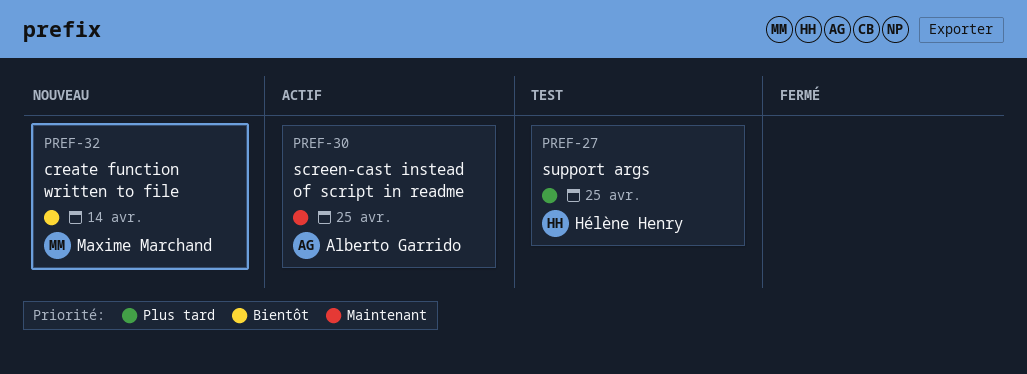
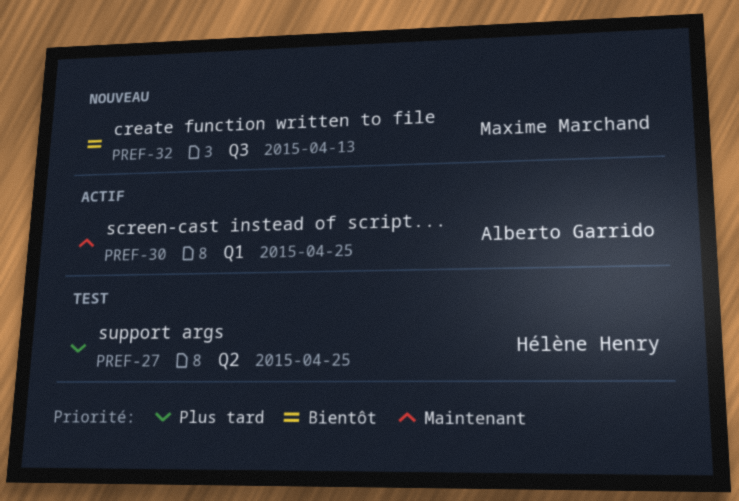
PREF-32, due: Apr 14 -> Apr 13

